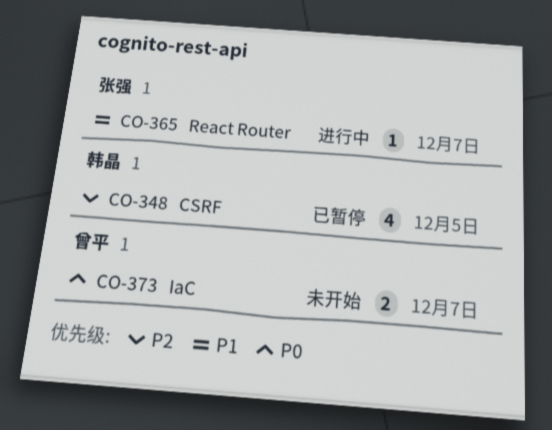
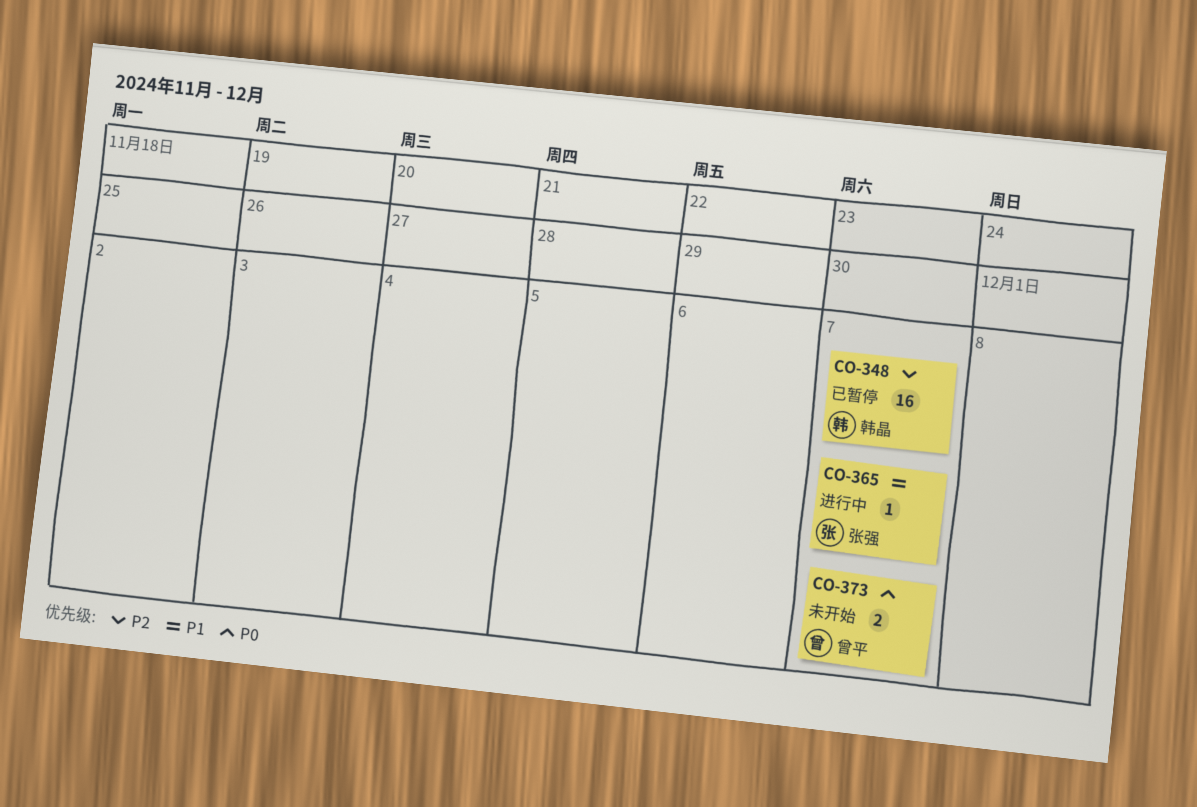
CO-348, estimate: 4 -> 16
CO-348, due: Dec 5 -> Dec 7

